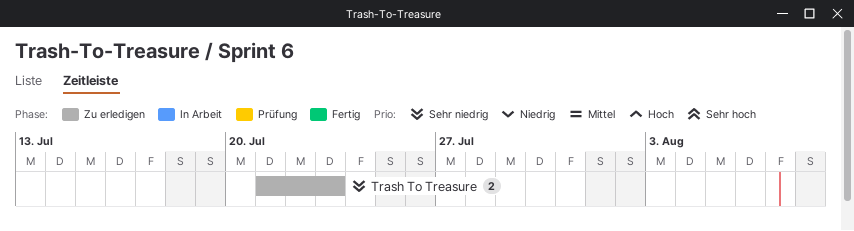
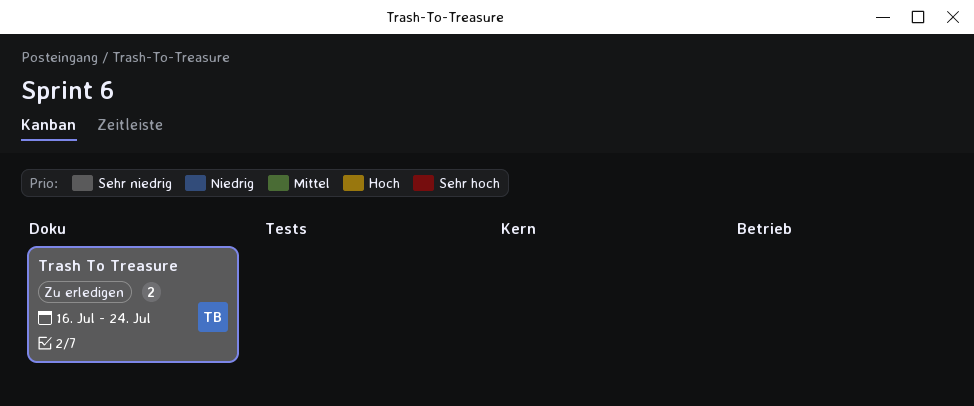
Trash To Treasure, start: Jul 21 -> Jul 16
Trash To Treasure, due: Jul 23 -> Jul 24

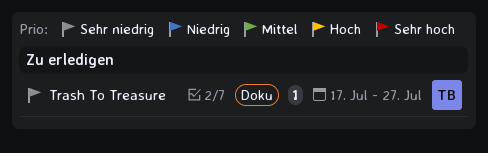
Trash To Treasure, estimate: 2 -> 1
Trash To Treasure, start: Jul 16 -> Jul 17
Trash To Treasure, due: Jul 24 -> Jul 27

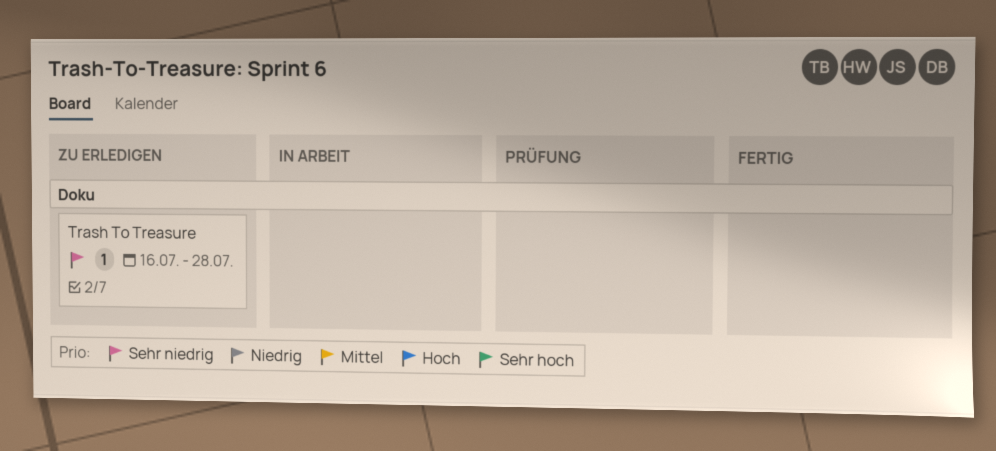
Trash To Treasure, start: Jul 17 -> Jul 16
Trash To Treasure, due: Jul 27 -> Jul 28

